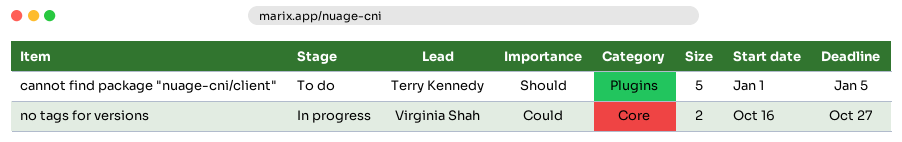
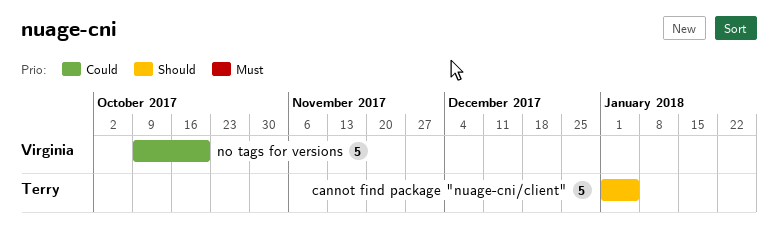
no tags for versions, estimate: 2 -> 5
no tags for versions, start: Oct 16 -> Oct 9
no tags for versions, due: Oct 27 -> Oct 20

